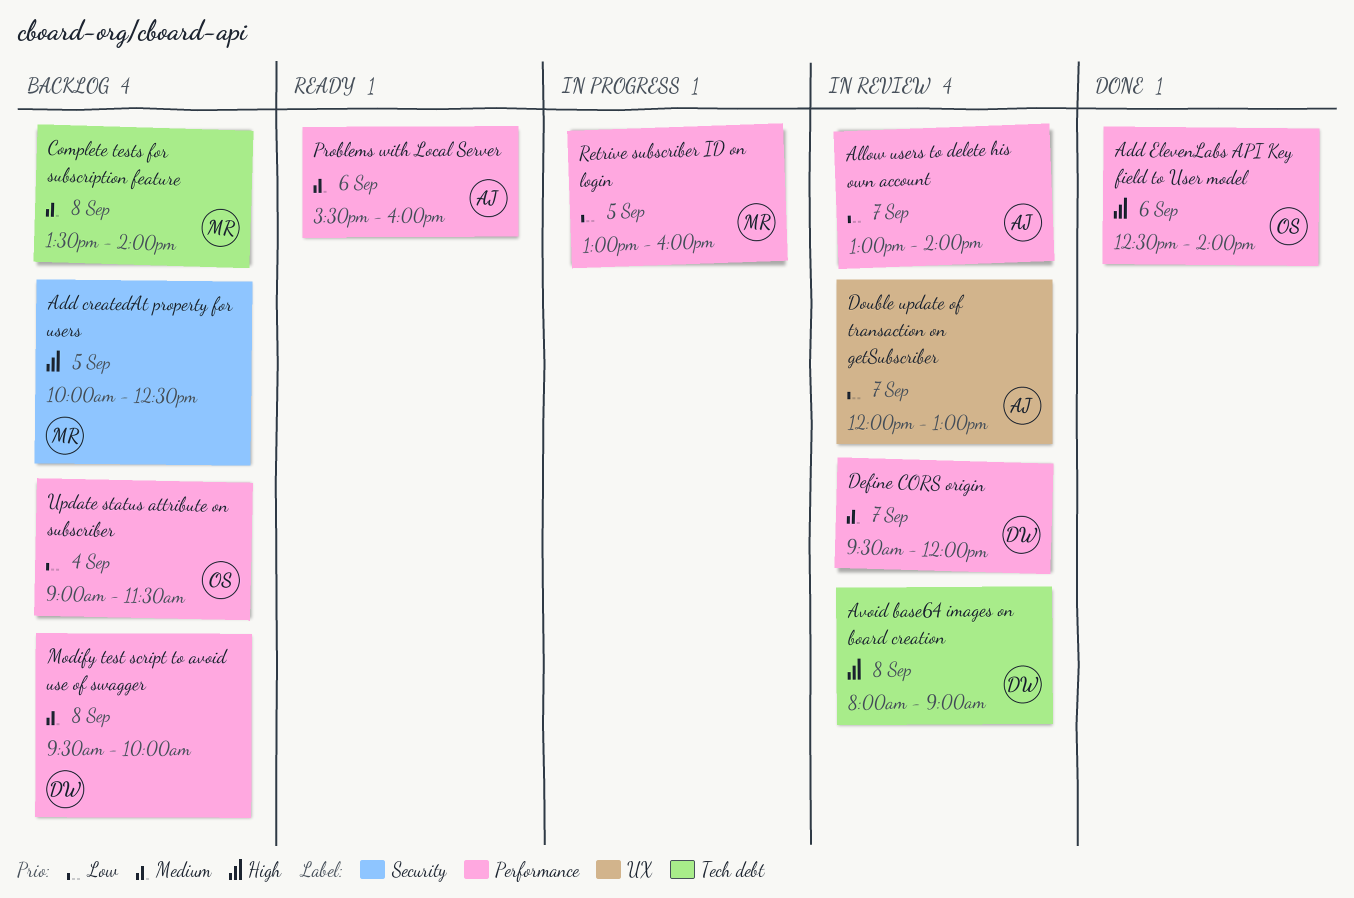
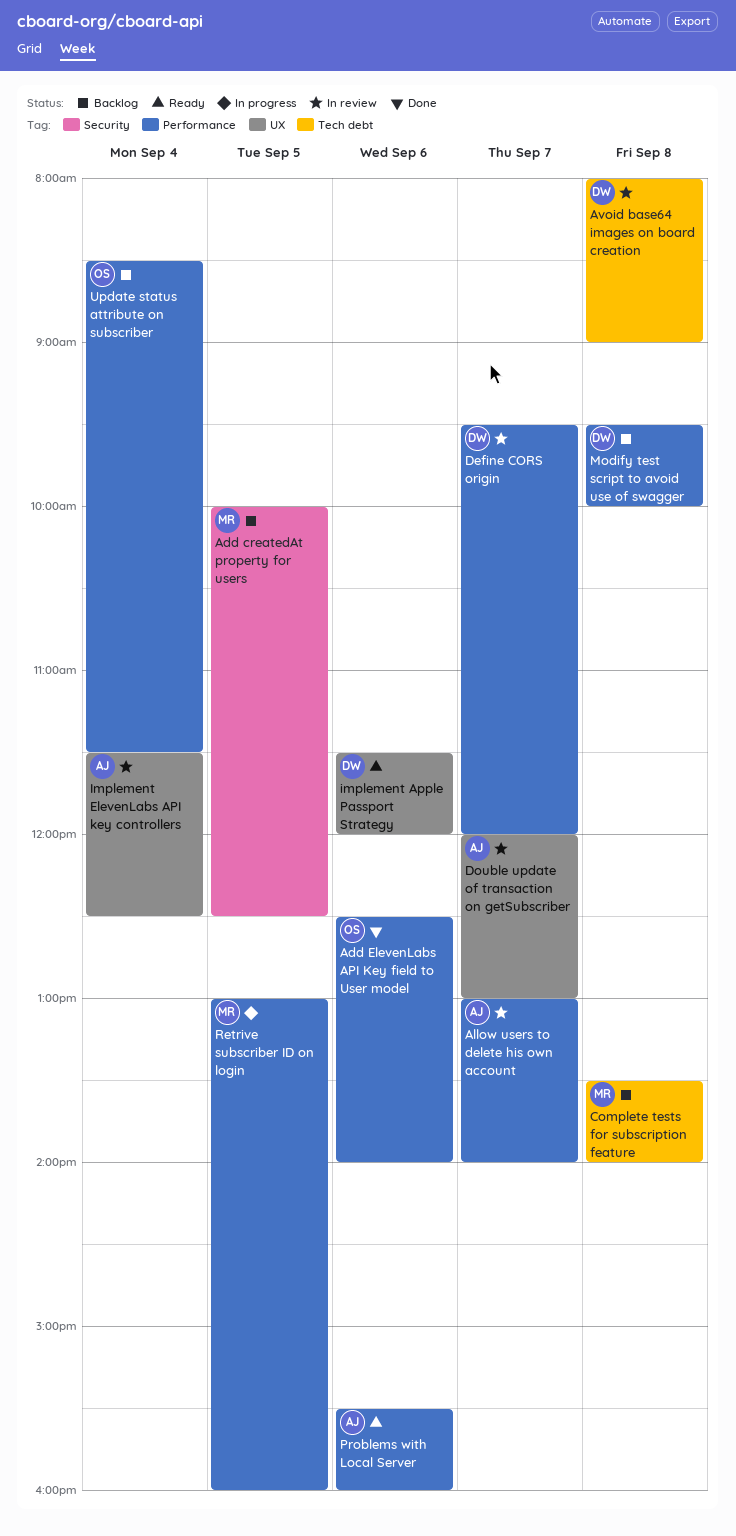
implement Apple Passport Strategy: none -> present
Implement ElevenLabs API key controllers: none -> present
Update status attribute on subscriber, begins: 09:00 -> 08:30

